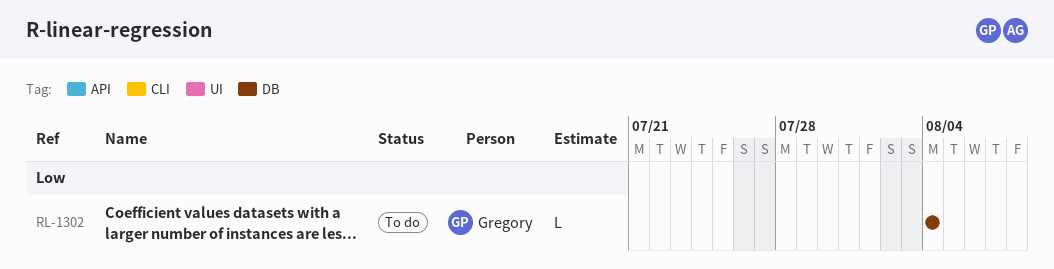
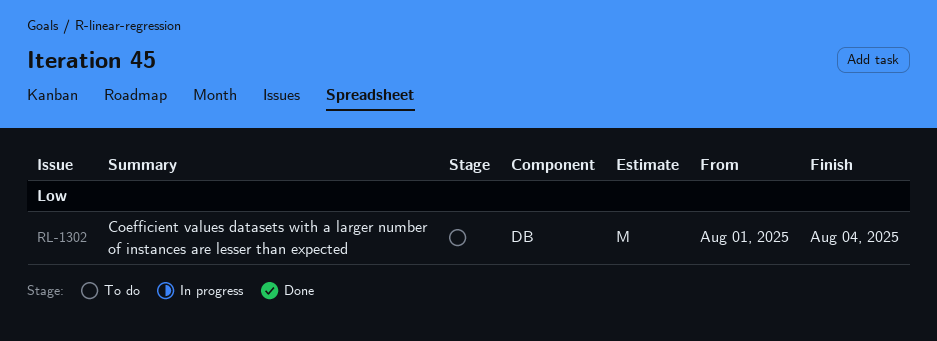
RL-1302, estimate: L -> M
RL-1302, start: Aug 4 -> Aug 1

